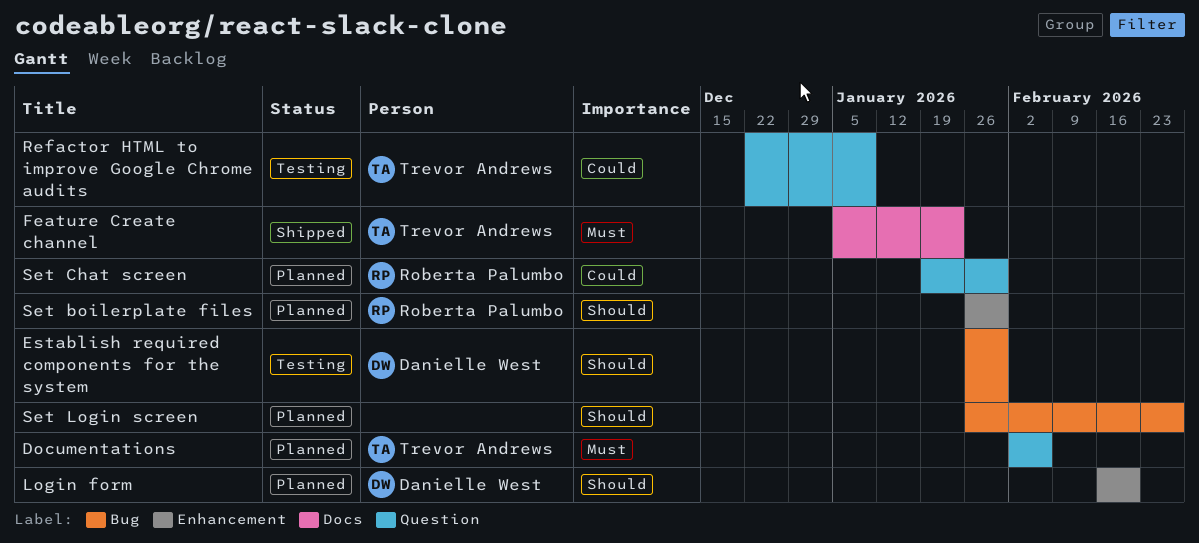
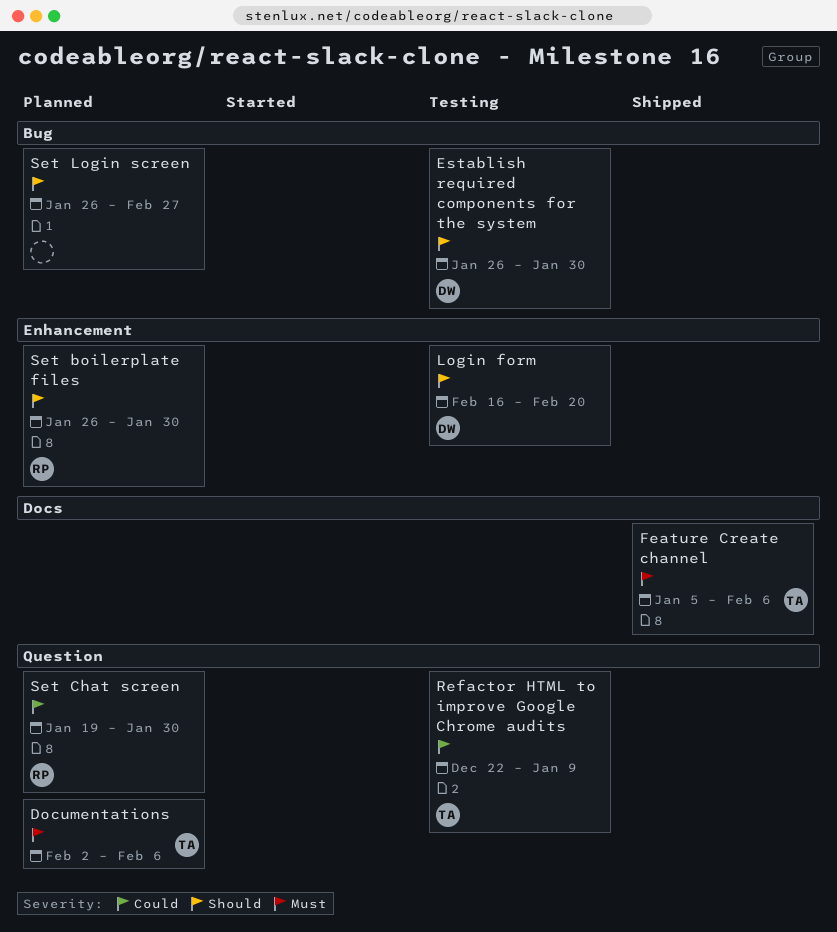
Feature Create channel, due: Jan 23 -> Feb 6
Login form, status: Planned -> Testing

